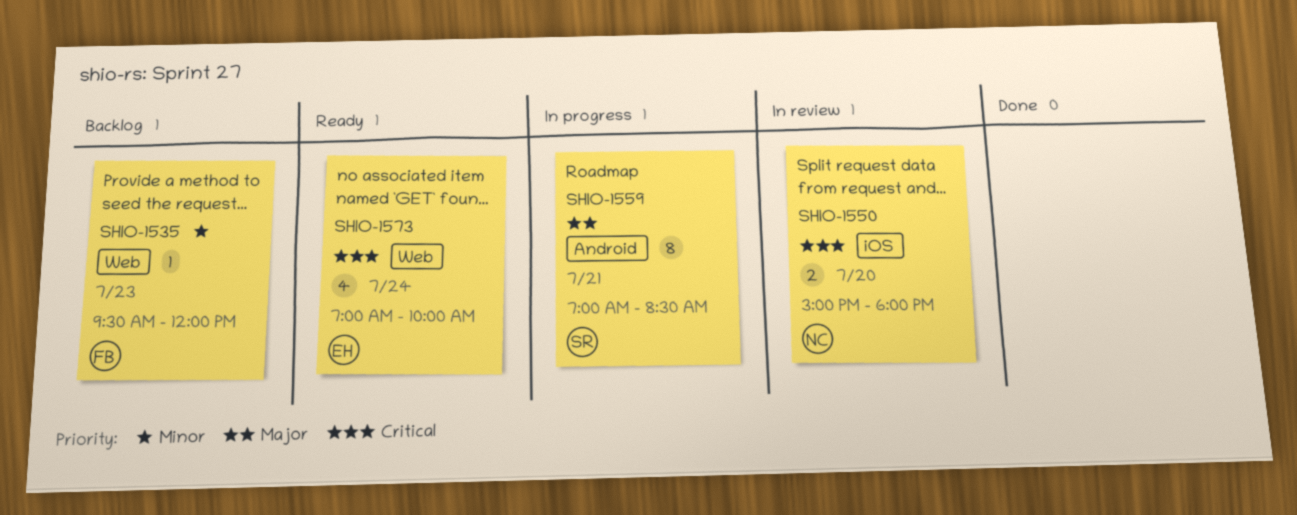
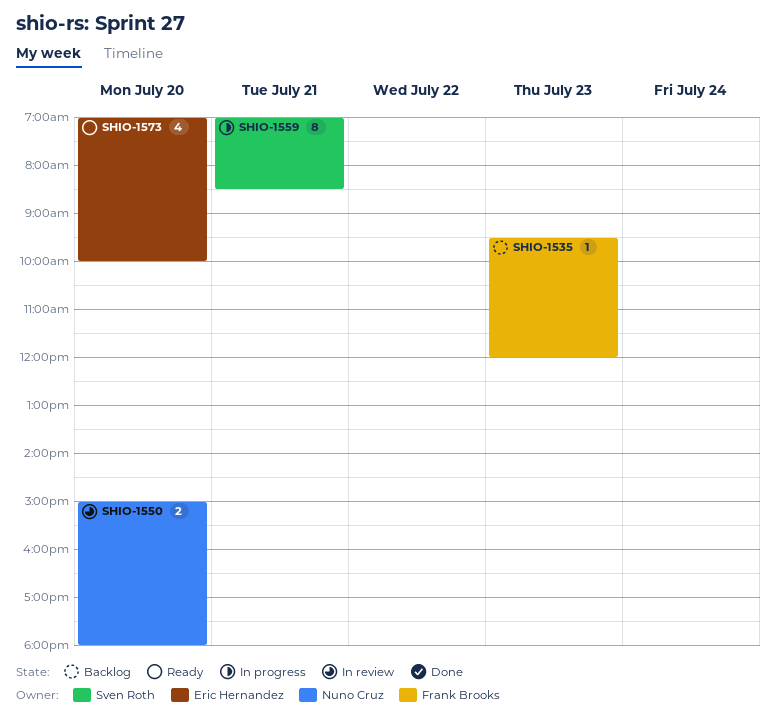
SHIO-1573, day: Jul 24 -> Jul 20

